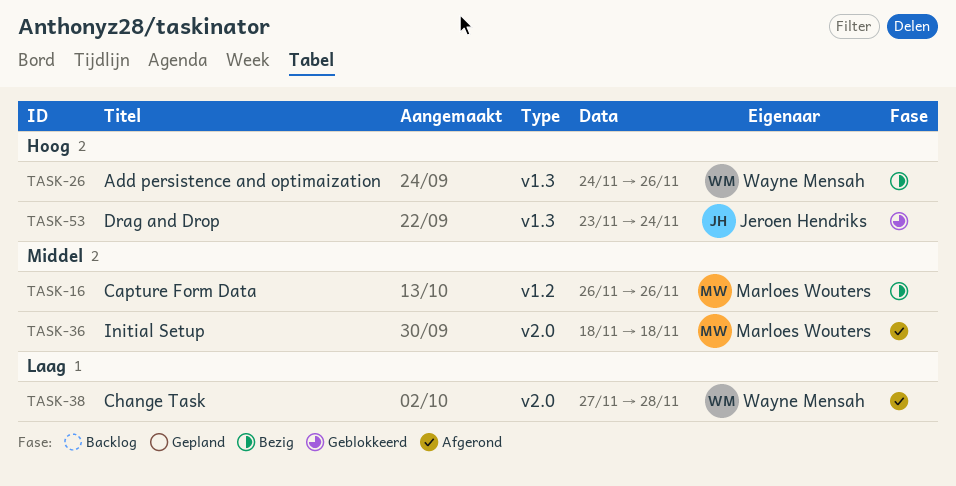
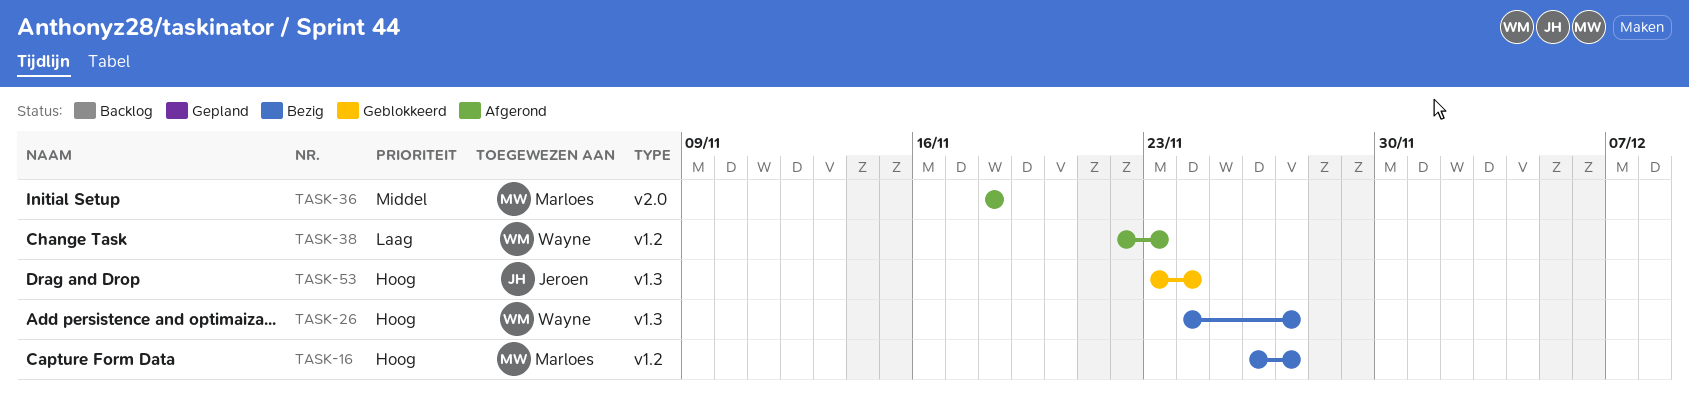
TASK-16, priority: Middel -> Hoog
TASK-16, due: Nov 26 -> Nov 27
TASK-26, due: Nov 26 -> Nov 27
TASK-38, label: v2.0 -> v1.2
TASK-38, start: Nov 27 -> Nov 22
TASK-38, due: Nov 28 -> Nov 23

